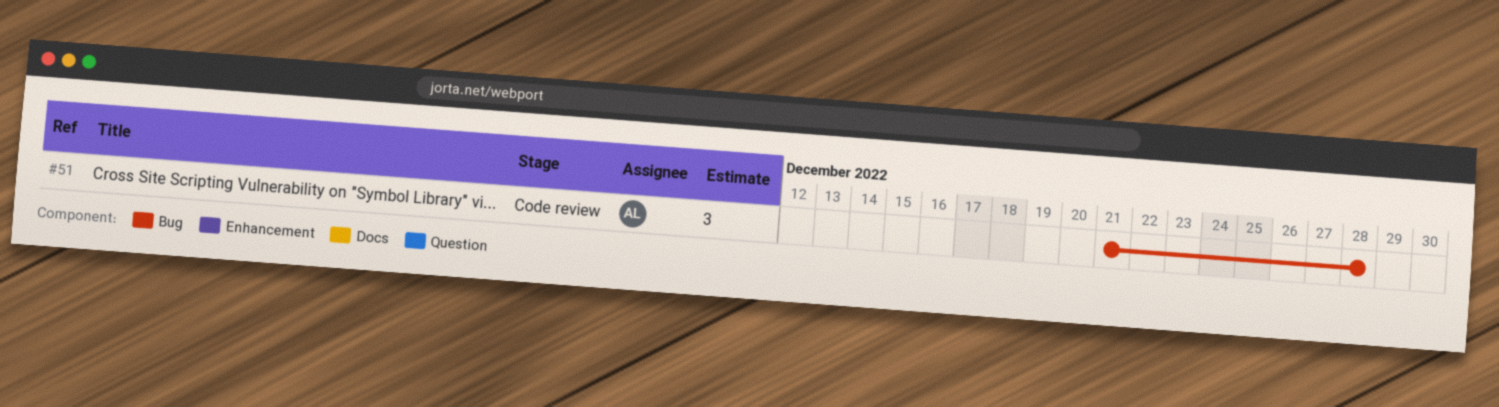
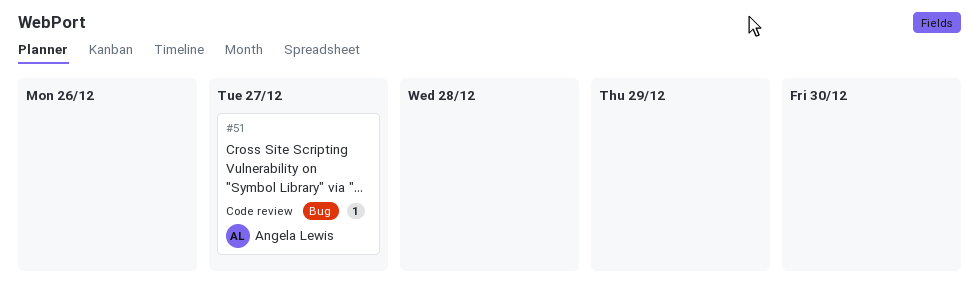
#51, estimate: 3 -> 1
#51, due: Dec 28 -> Dec 27

